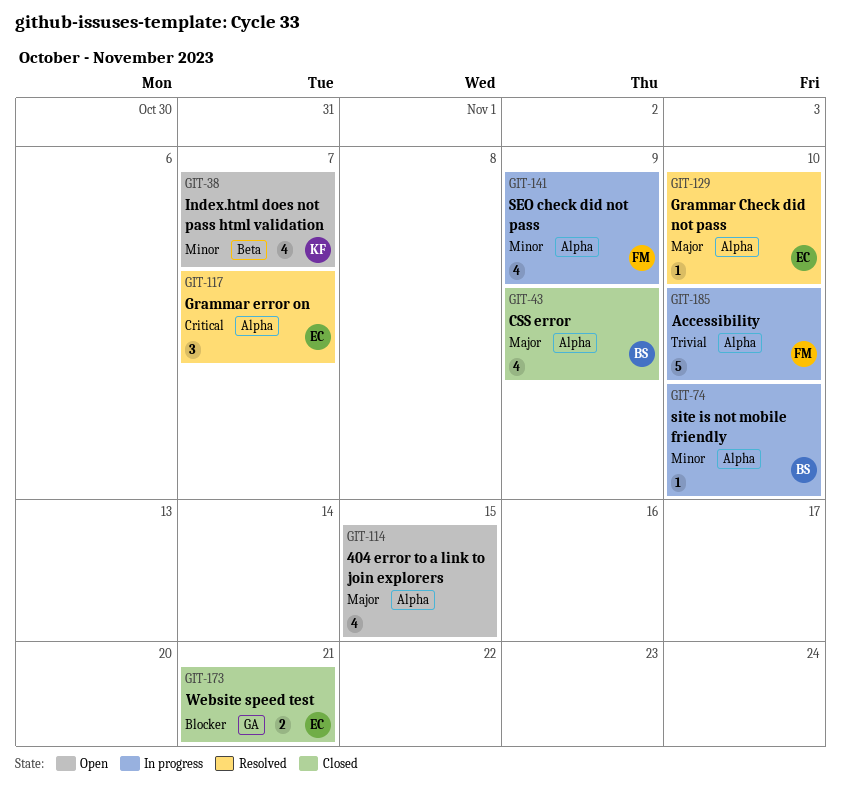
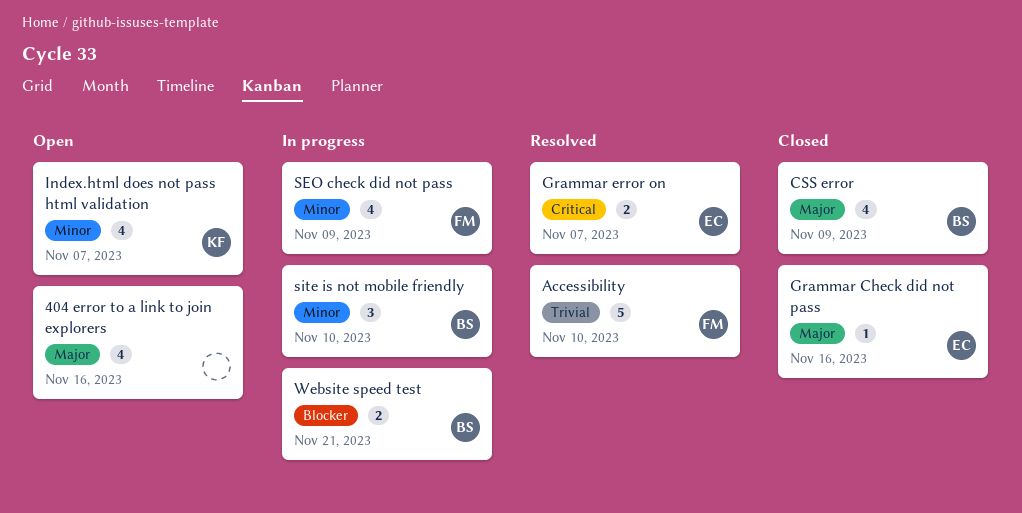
404 error to a link to join explorers, due: Nov 15 -> Nov 16
Accessibility, status: In progress -> Resolved
Grammar Check did not pass, status: Resolved -> Closed
Grammar Check did not pass, due: Nov 10 -> Nov 16
Grammar error on, estimate: 3 -> 2
site is not mobile friendly, estimate: 1 -> 3
Website speed test, status: Closed -> In progress
Website speed test, owner: EC -> BS

